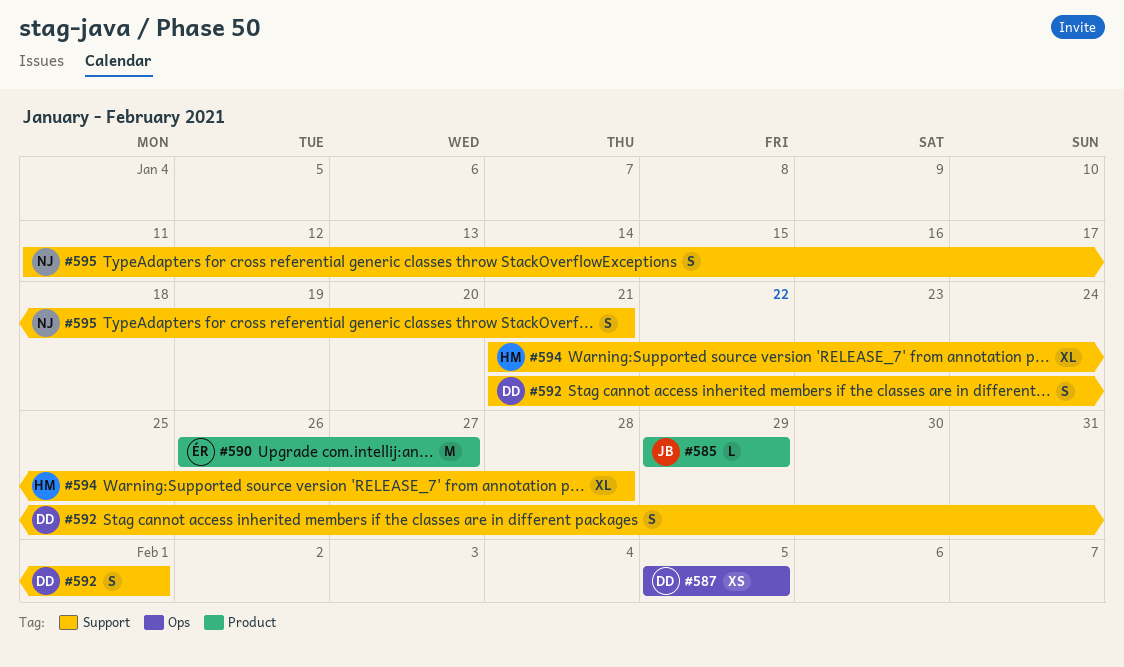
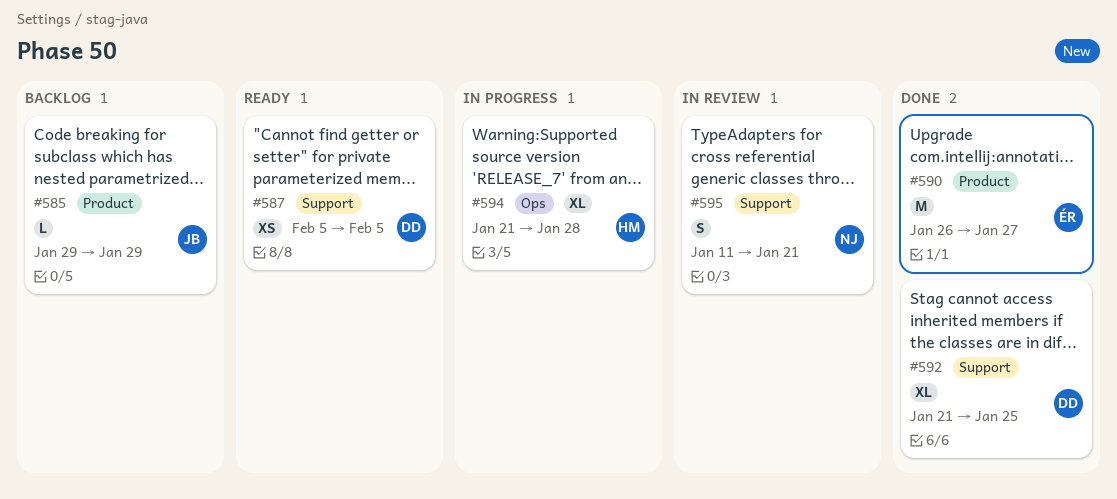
#587, label: Ops -> Support
#592, estimate: S -> XL
#592, due: Feb 1 -> Jan 25
#594, label: Support -> Ops

